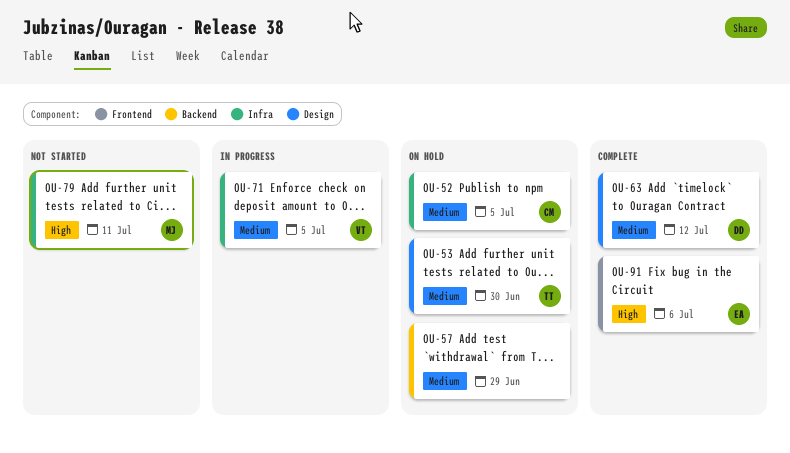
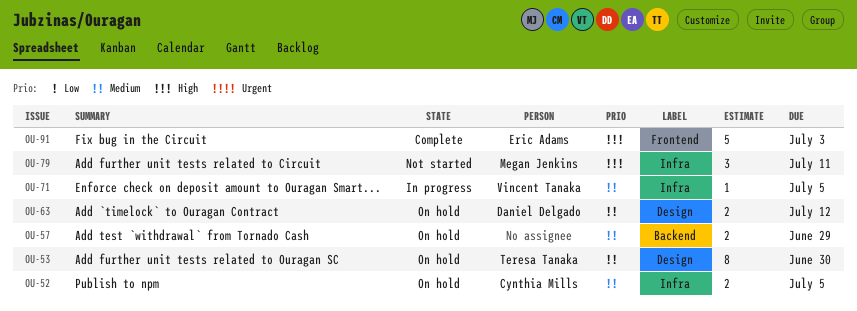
OU-63, status: Complete -> On hold
OU-91, due: Jul 6 -> Jul 3

